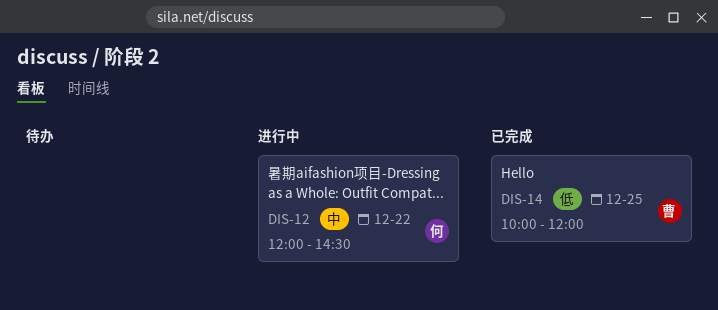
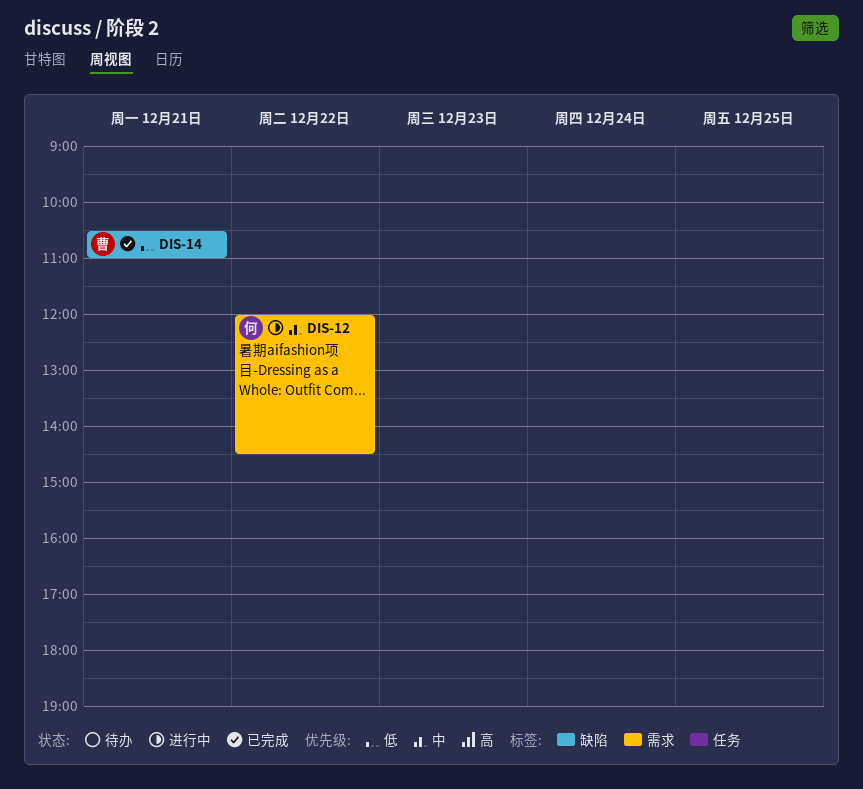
DIS-14, day: Dec 25 -> Dec 21
DIS-14, begins: 10:00 -> 10:30
DIS-14, ends: 12:00 -> 11:00

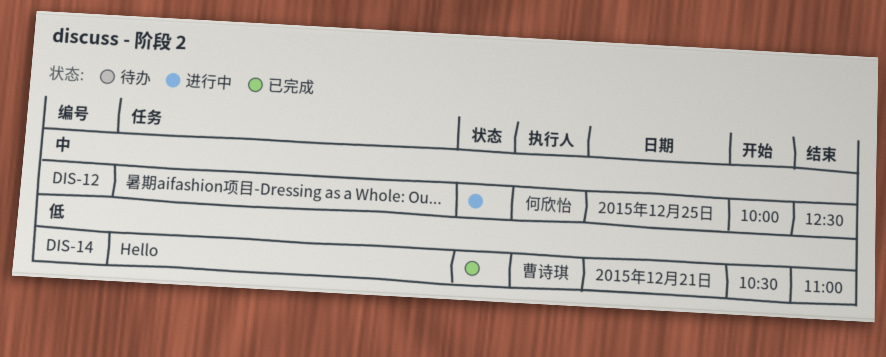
DIS-12, day: Dec 22 -> Dec 25
DIS-12, begins: 12:00 -> 10:00
DIS-12, ends: 14:30 -> 12:30

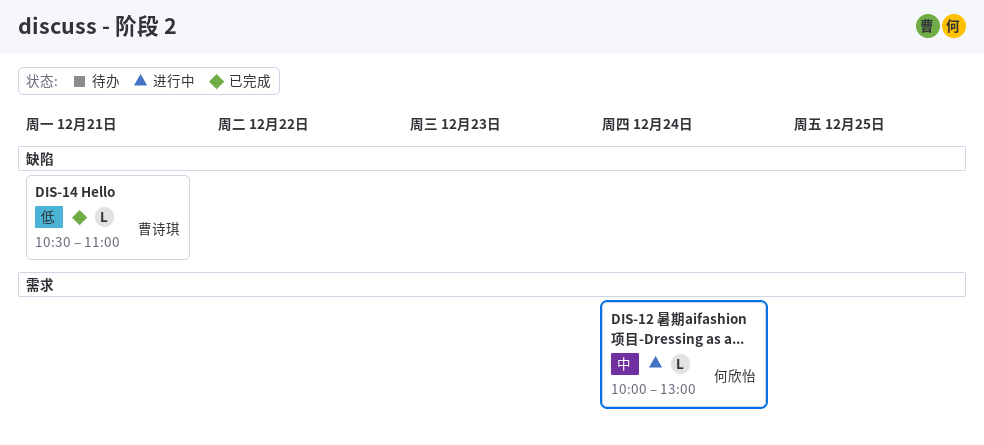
DIS-12, day: Dec 25 -> Dec 24
DIS-12, ends: 12:30 -> 13:00

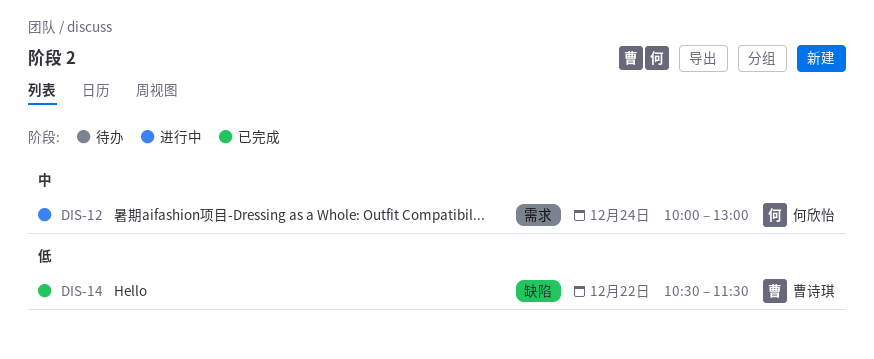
DIS-14, day: Dec 21 -> Dec 22
DIS-14, ends: 11:00 -> 11:30

